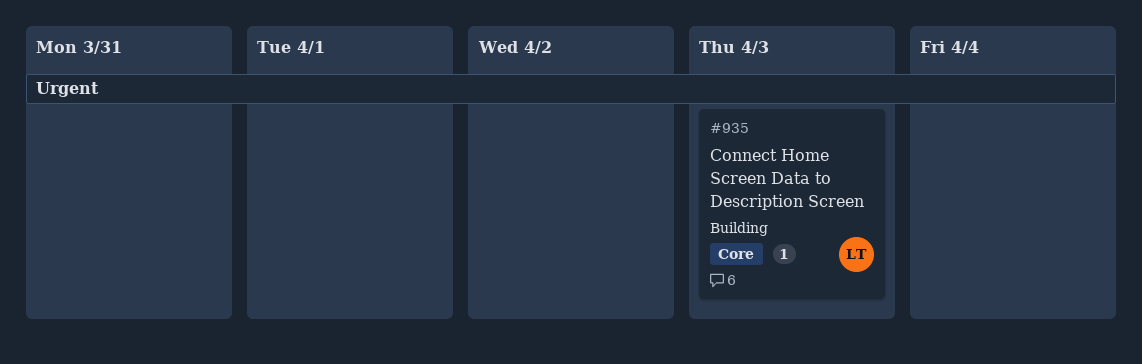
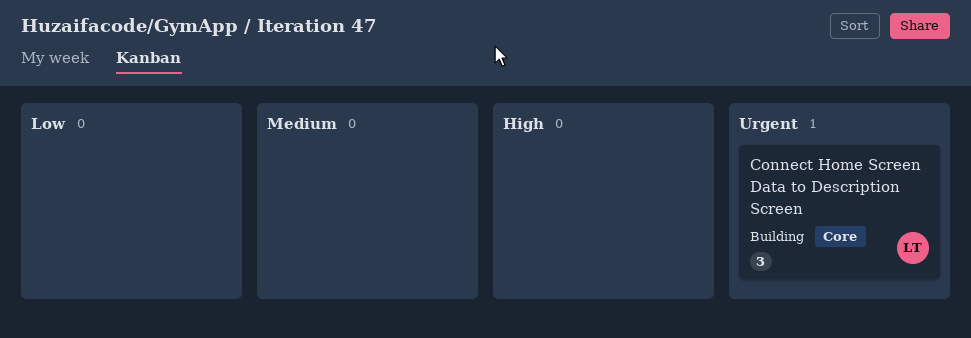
Connect Home Screen Data to Description Screen, estimate: 1 -> 3

